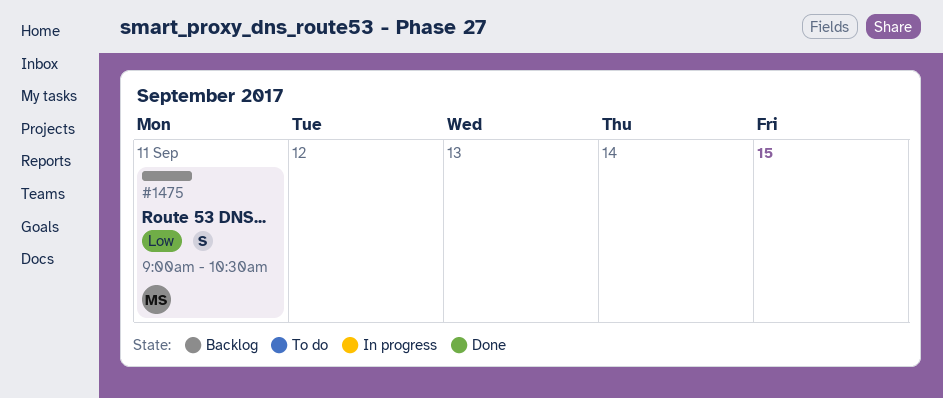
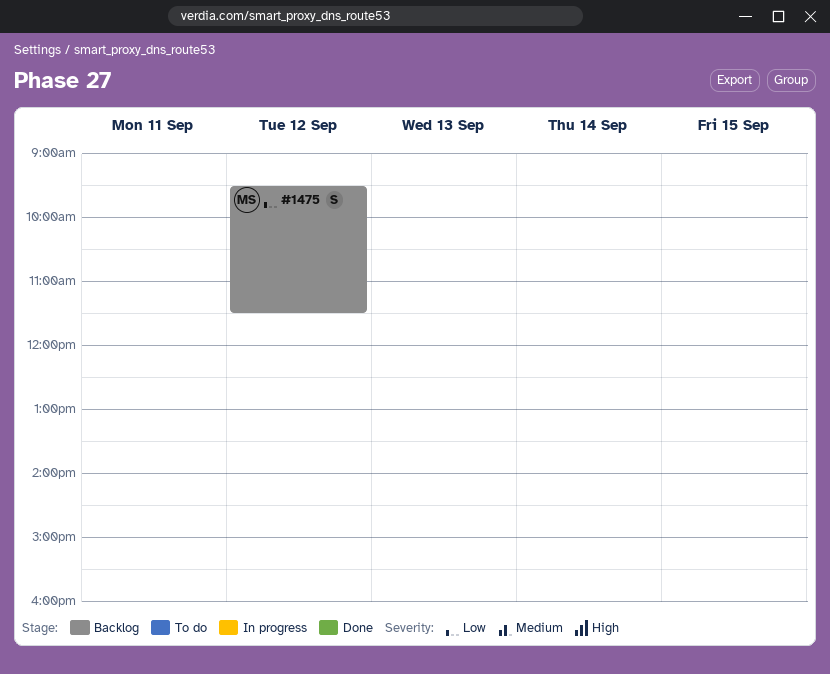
#1475, day: Sep 11 -> Sep 12
#1475, begins: 09:00 -> 09:30
#1475, ends: 10:30 -> 11:30

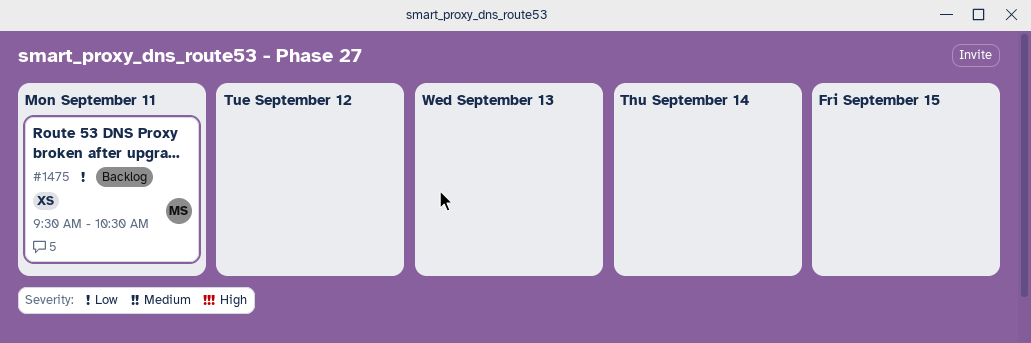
#1475, estimate: S -> XS
#1475, day: Sep 12 -> Sep 11
#1475, ends: 11:30 -> 10:30

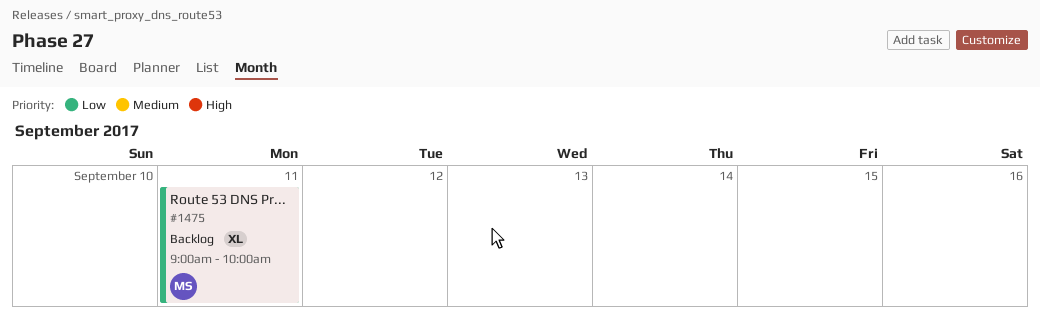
#1475, estimate: XS -> XL
#1475, begins: 09:30 -> 09:00
#1475, ends: 10:30 -> 10:00

